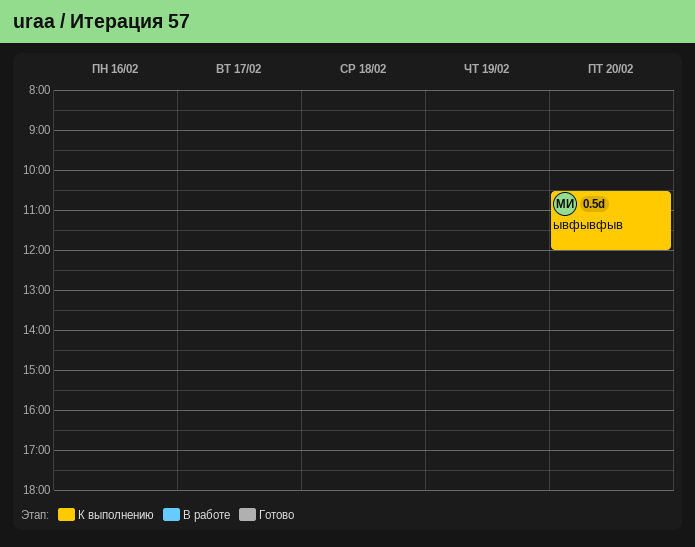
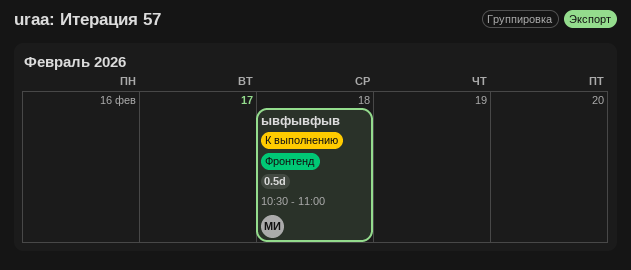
ывфывфыв, day: Feb 20 -> Feb 18
ывфывфыв, ends: 12:00 -> 11:00

